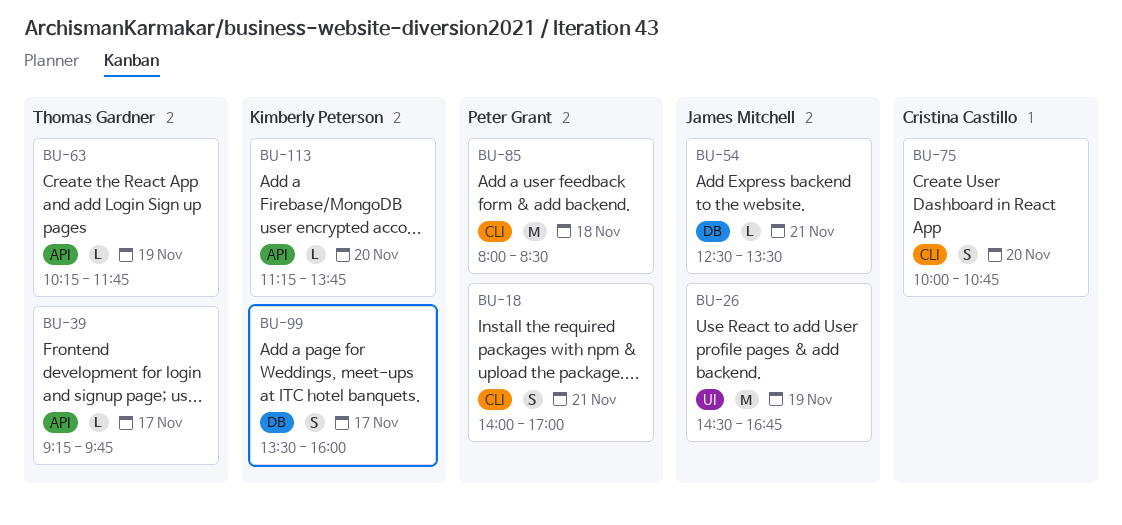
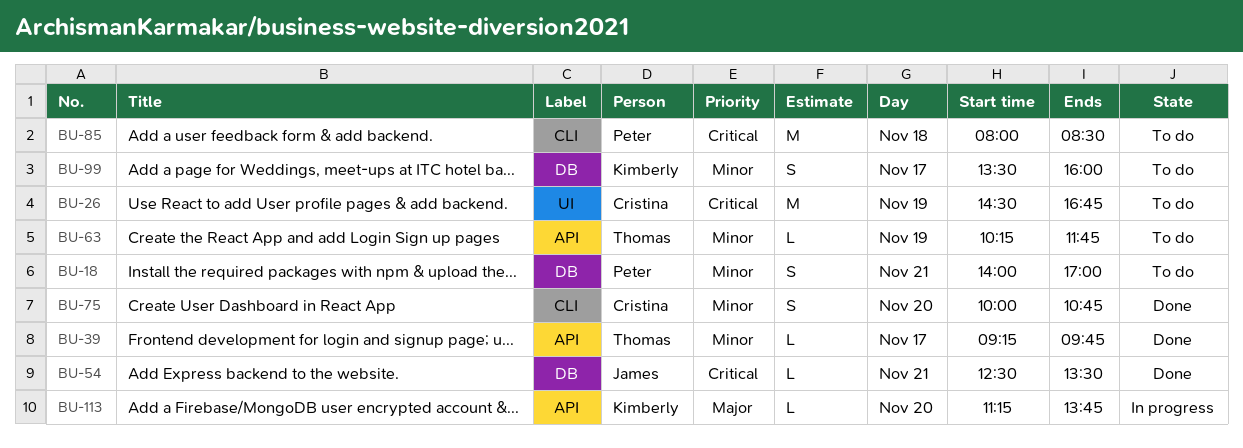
BU-18, label: CLI -> DB
BU-26, owner: James Mitchell -> Cristina Castillo

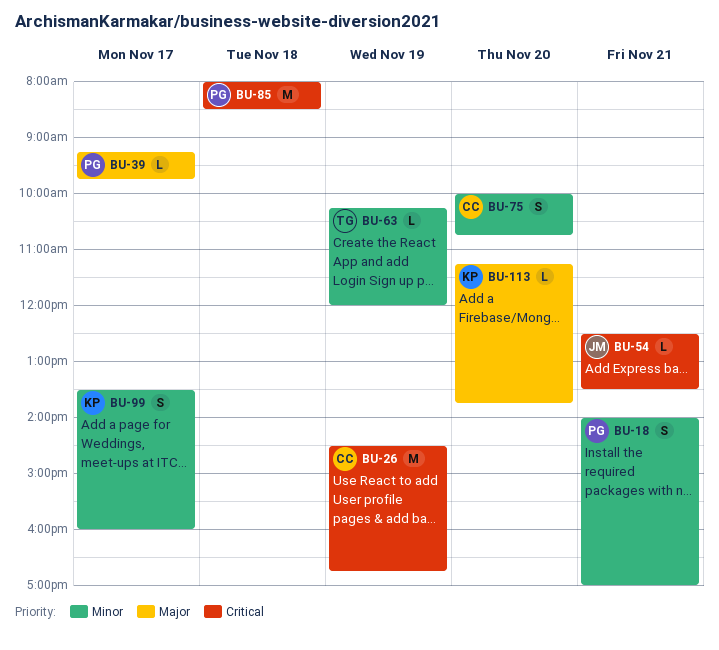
BU-39, owner: Thomas -> Peter
BU-39, priority: Minor -> Major
BU-63, ends: 11:45 -> 12:00

